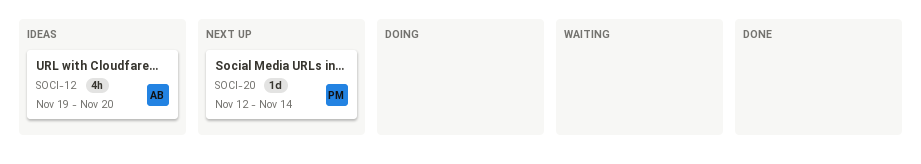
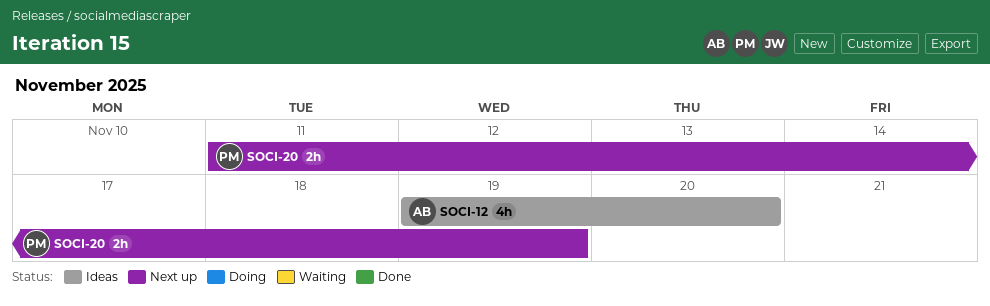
SOCI-20, estimate: 1d -> 2h
SOCI-20, start: Nov 12 -> Nov 11
SOCI-20, due: Nov 14 -> Nov 19

